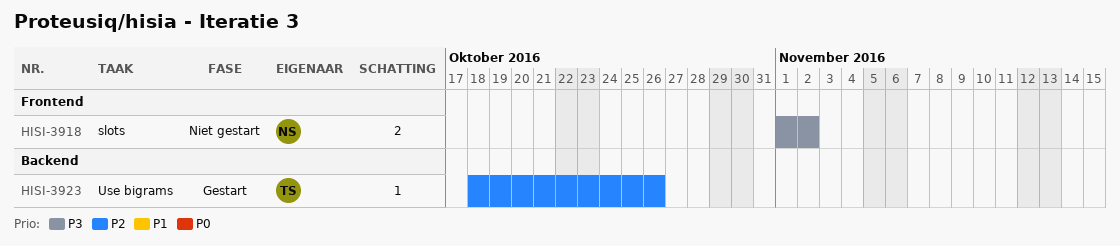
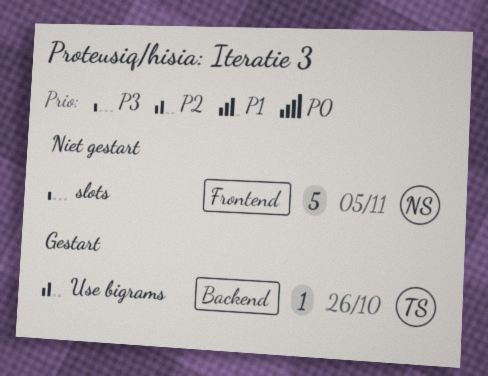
slots, estimate: 2 -> 5
slots, due: Nov 2 -> Nov 5

